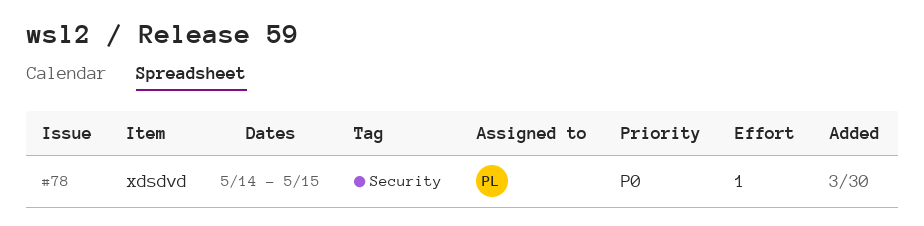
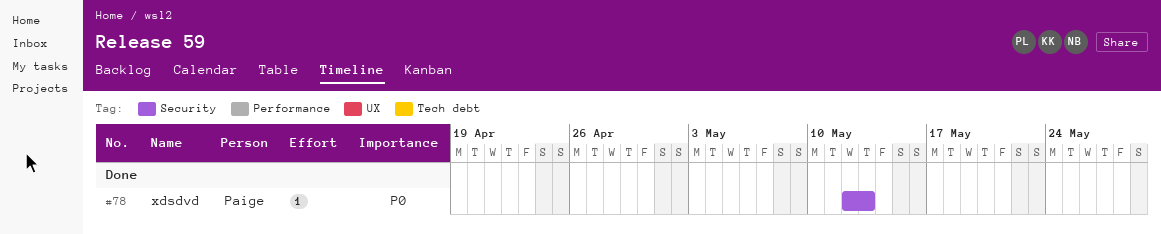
#78, start: May 14 -> May 12
#78, due: May 15 -> May 13

